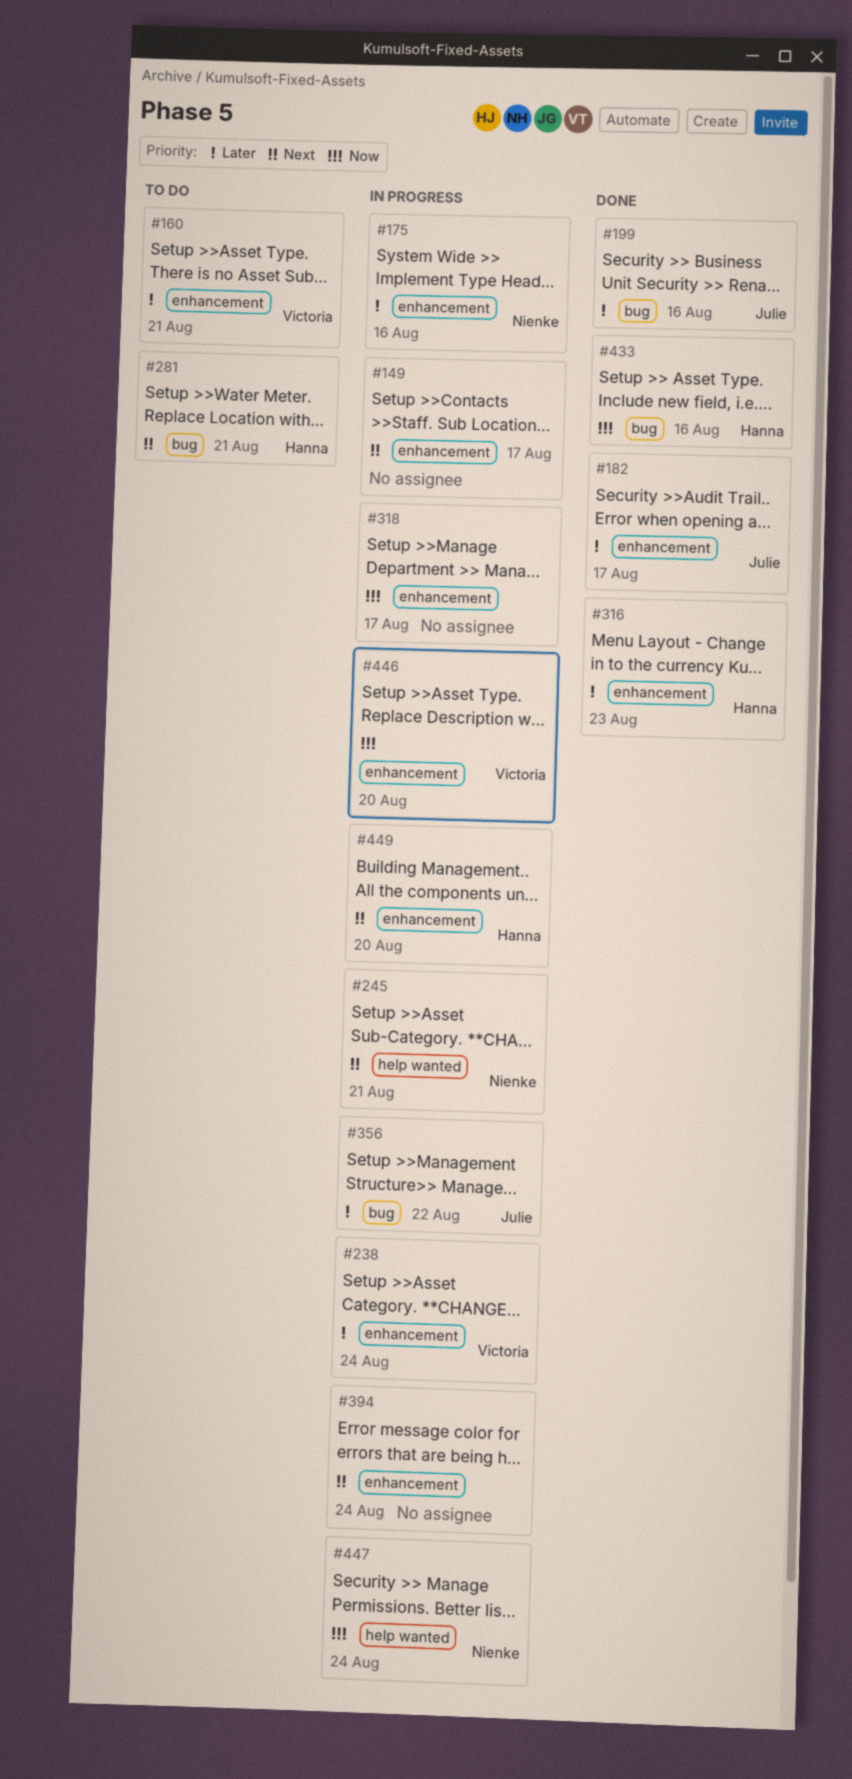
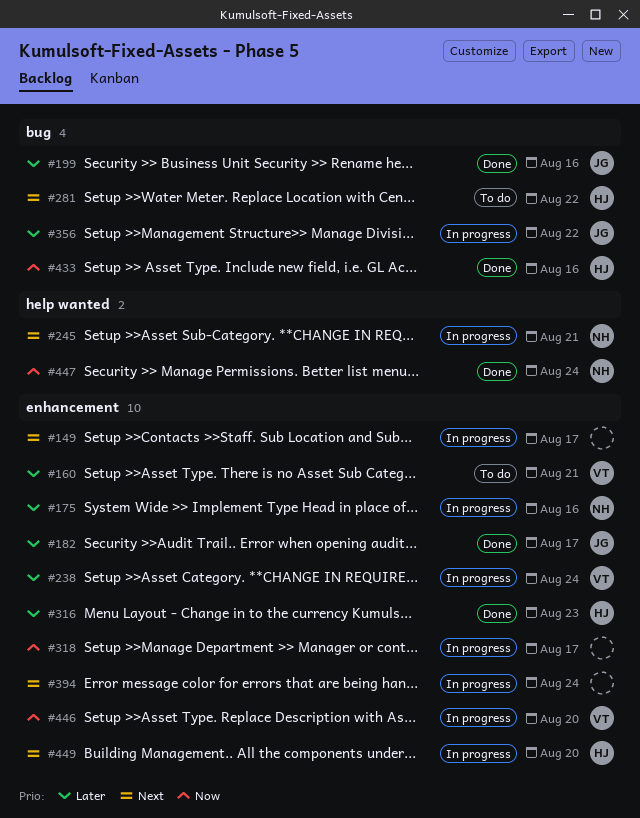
#281, due: Aug 21 -> Aug 22
#447, status: In progress -> Done

